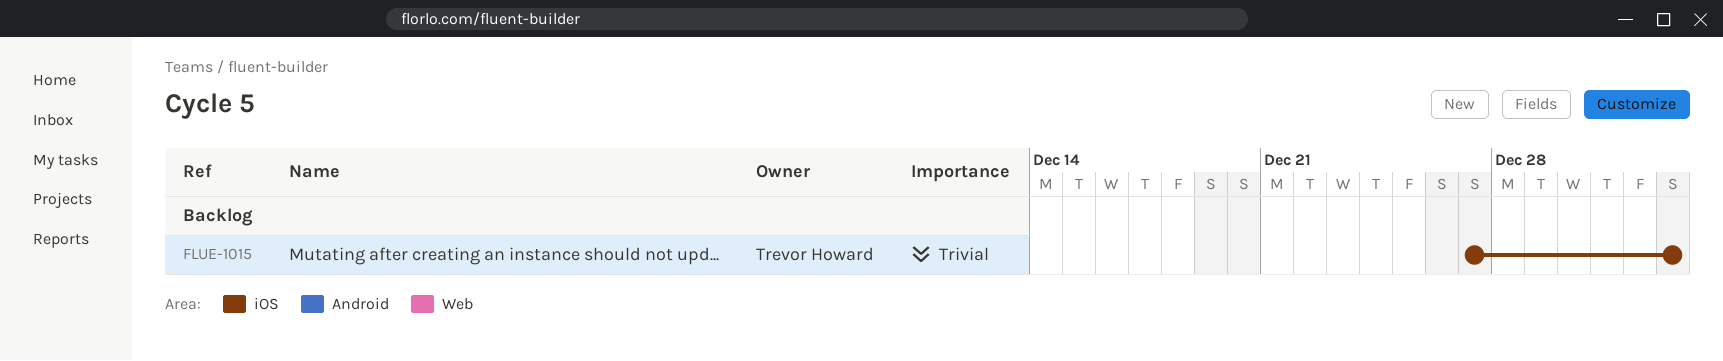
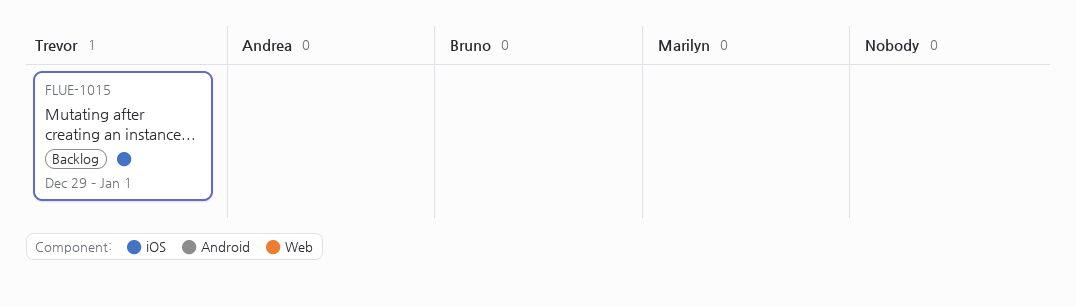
FLUE-1015, start: Dec 27 -> Dec 29
FLUE-1015, due: Jan 2 -> Jan 1

